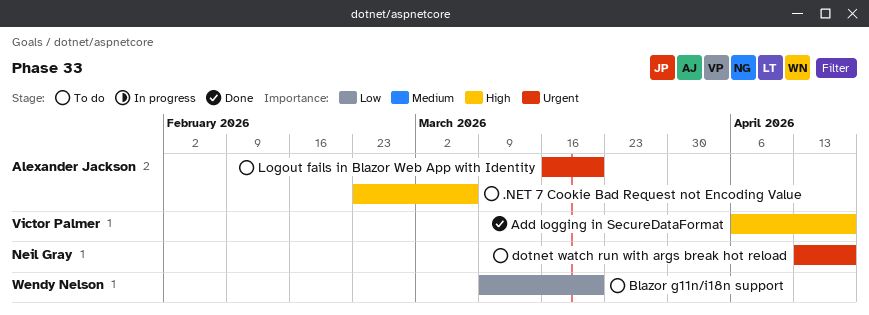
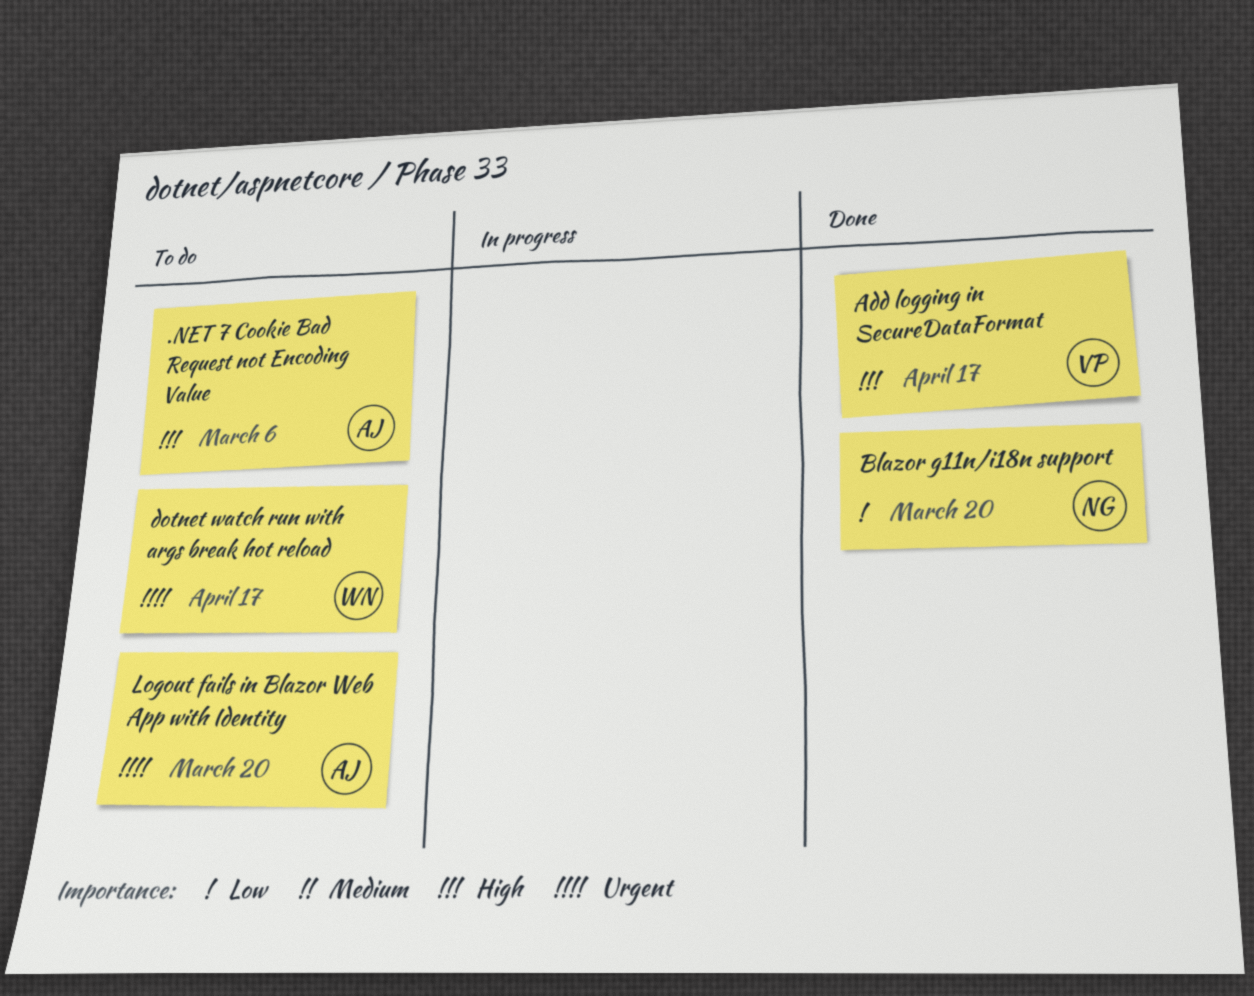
Blazor g11n/i18n support, status: To do -> Done
Blazor g11n/i18n support, owner: Wendy Nelson -> Neil Gray
dotnet watch run with args break hot reload, owner: Neil Gray -> Wendy Nelson

